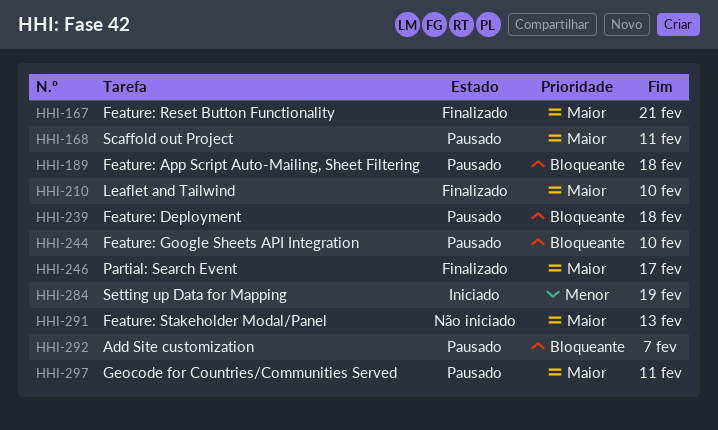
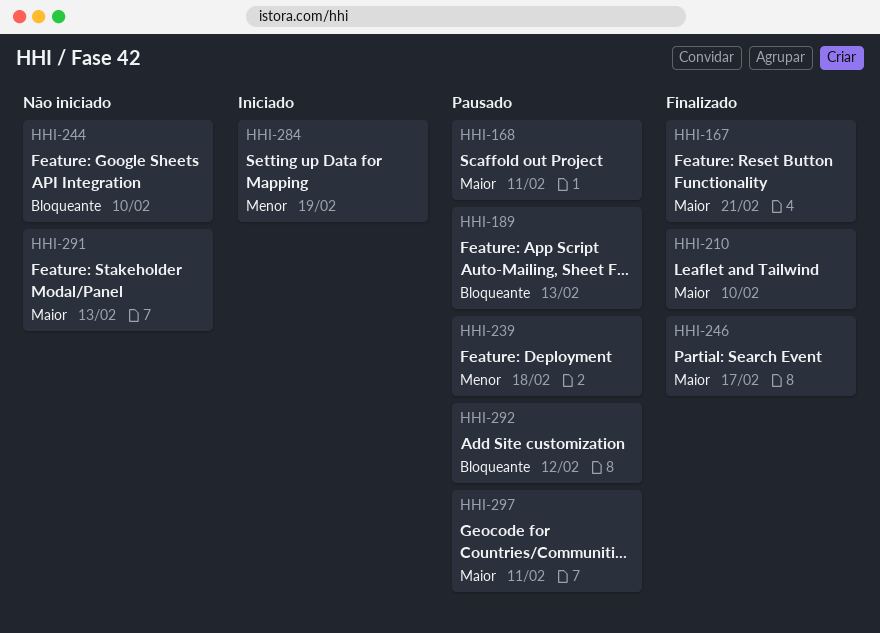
HHI-189, due: Feb 18 -> Feb 13
HHI-239, priority: Bloqueante -> Menor
HHI-244, status: Pausado -> Não iniciado
HHI-292, due: Feb 7 -> Feb 12

